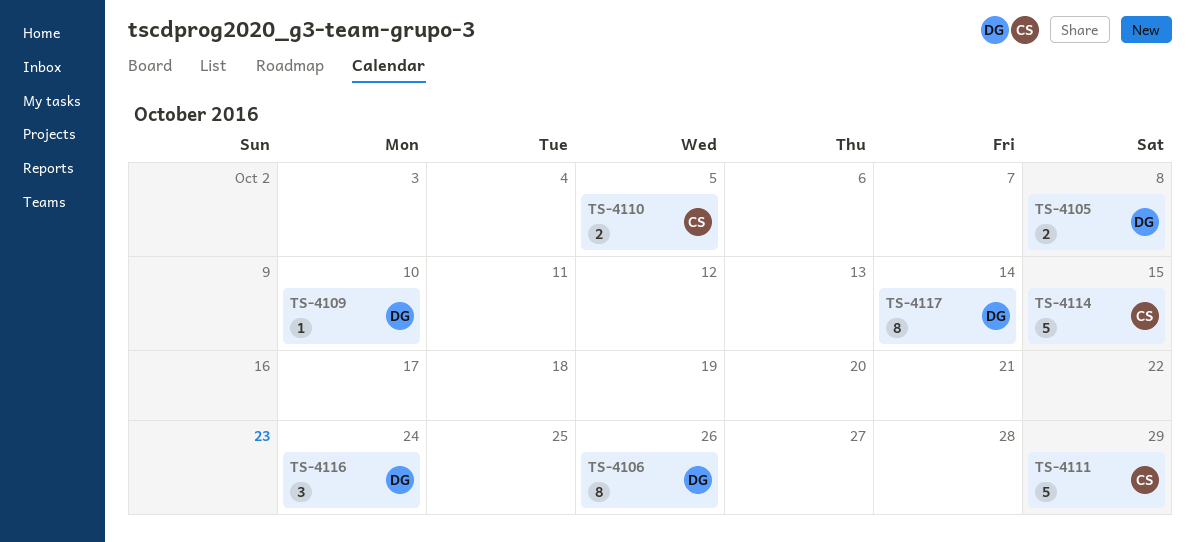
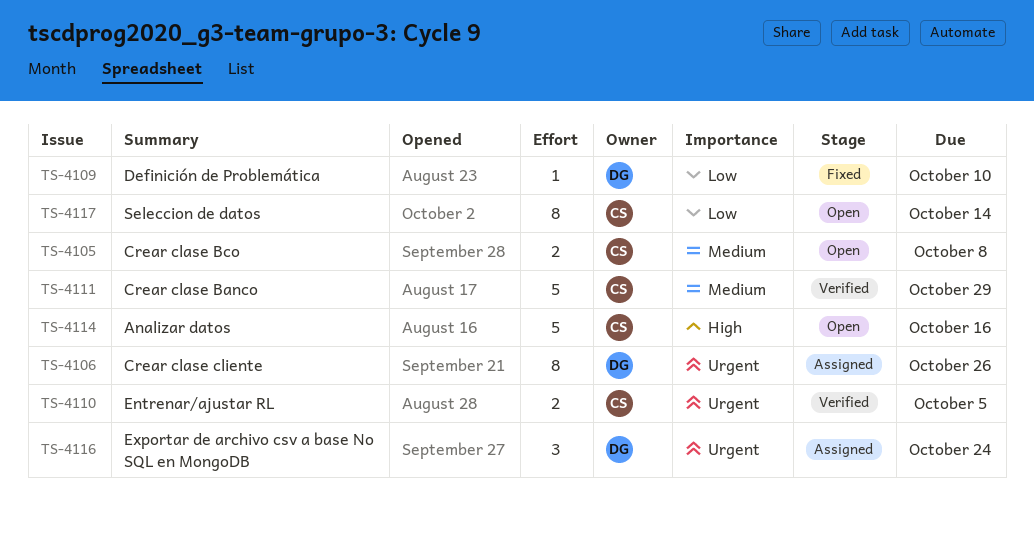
TS-4105, owner: DG -> CS
TS-4114, due: Oct 15 -> Oct 16
TS-4117, owner: DG -> CS

